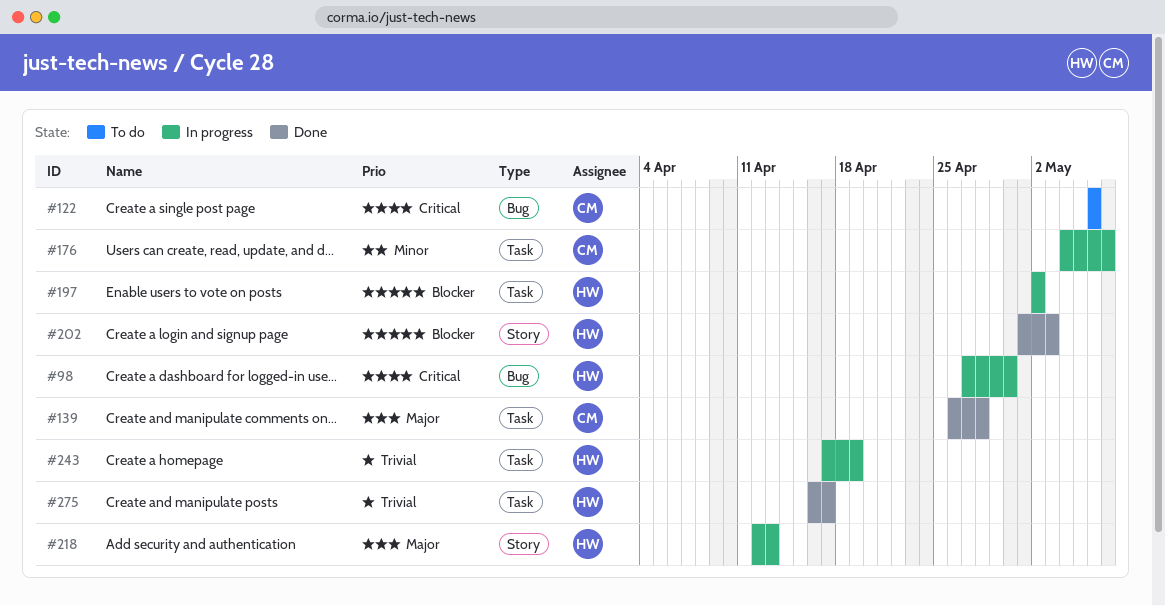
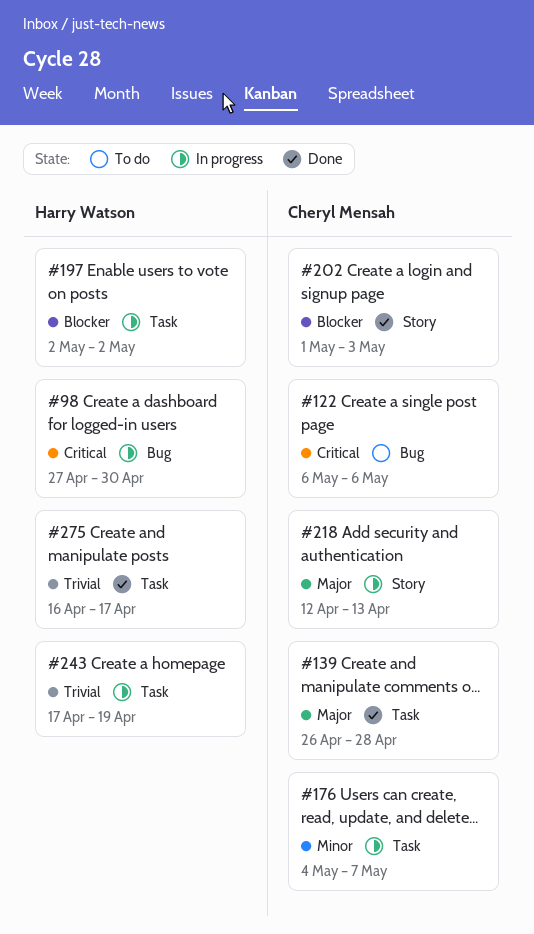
#202, owner: Harry Watson -> Cheryl Mensah
#218, owner: Harry Watson -> Cheryl Mensah

